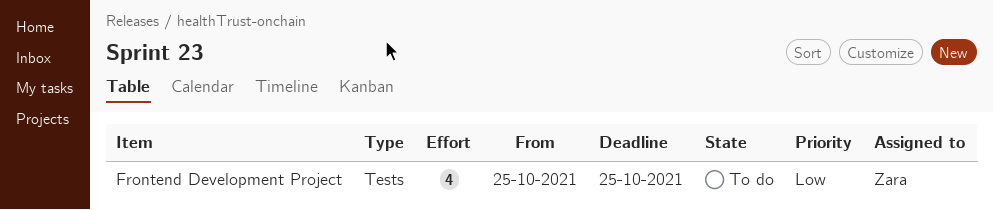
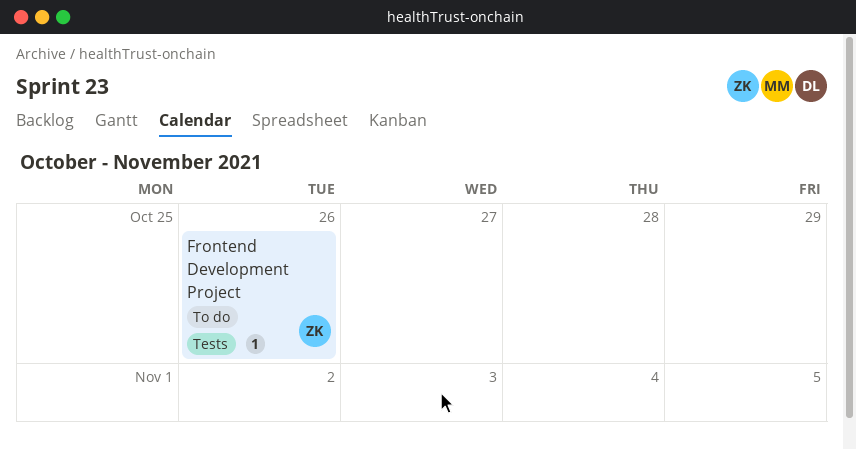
Frontend Development Project, estimate: 4 -> 1
Frontend Development Project, due: Oct 25 -> Oct 26

